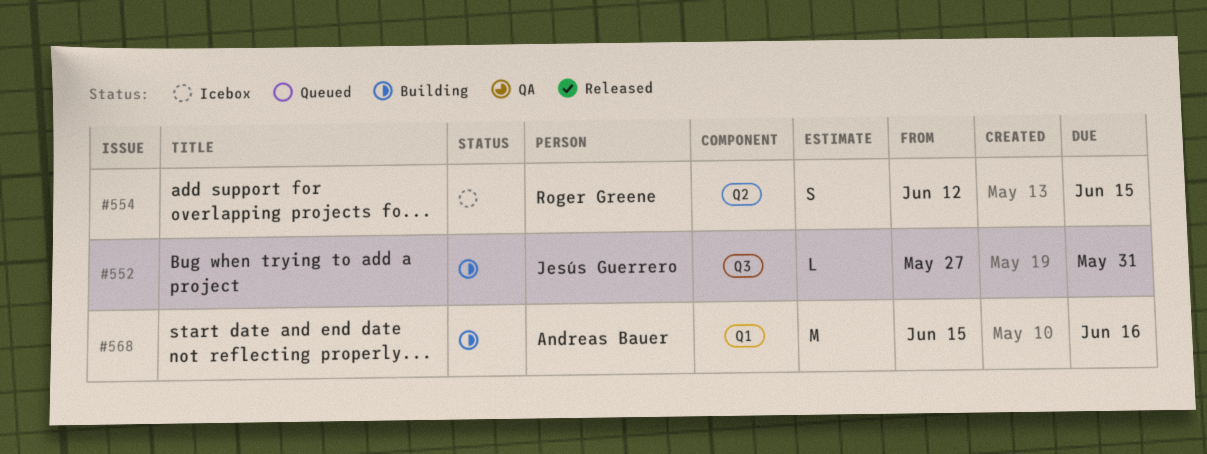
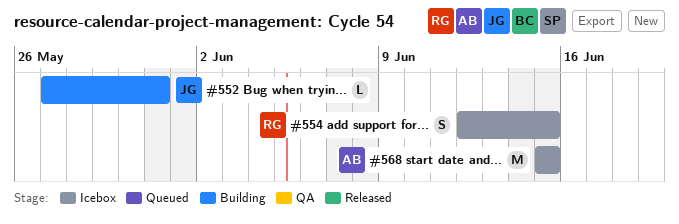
#568, status: Building -> Icebox
#568, due: Jun 16 -> Jun 15

